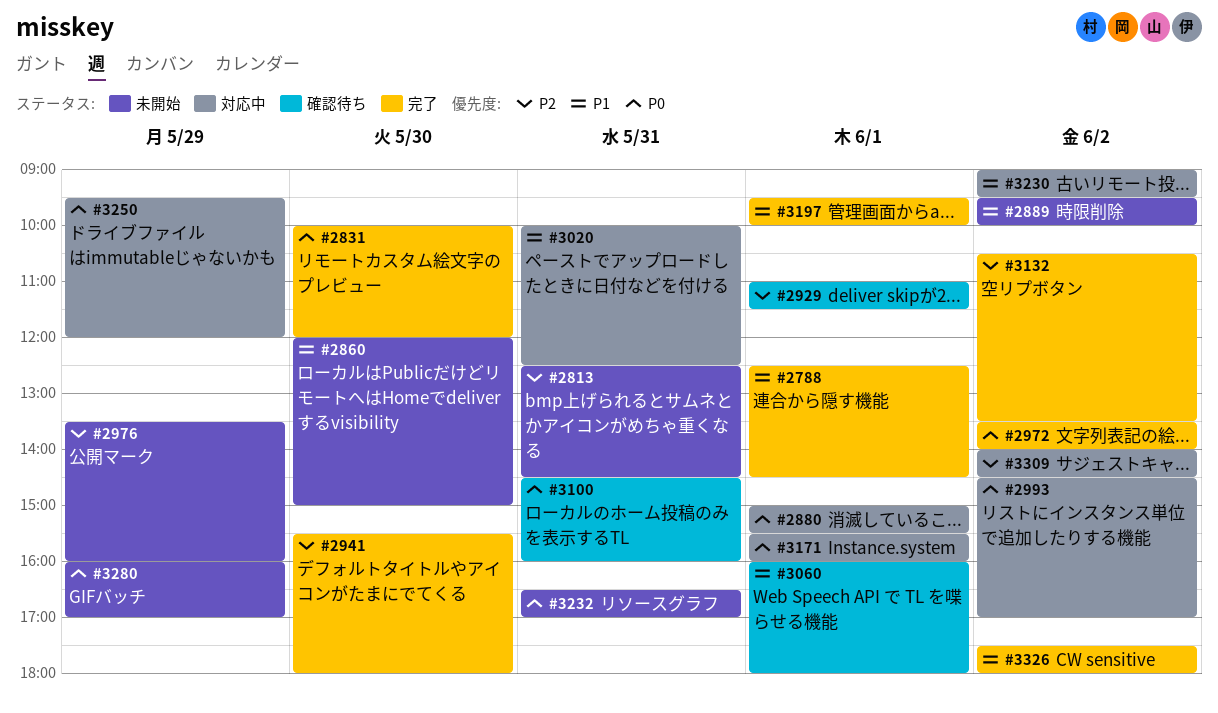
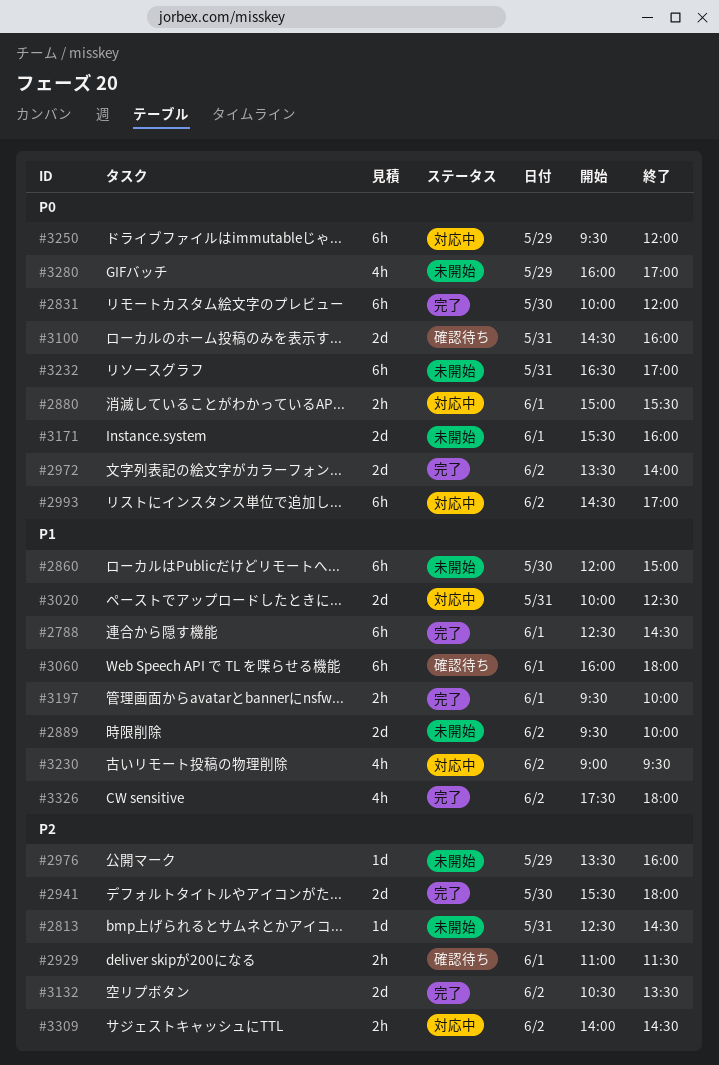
#3171, status: 対応中 -> 未開始

